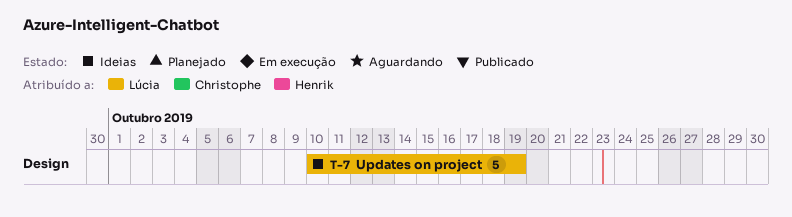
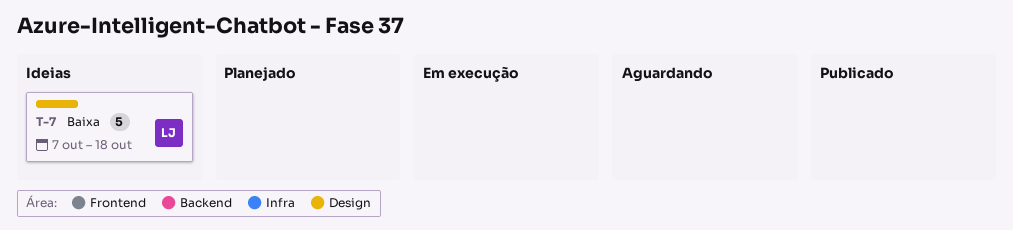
T-7, start: Oct 10 -> Oct 7
T-7, due: Oct 19 -> Oct 18

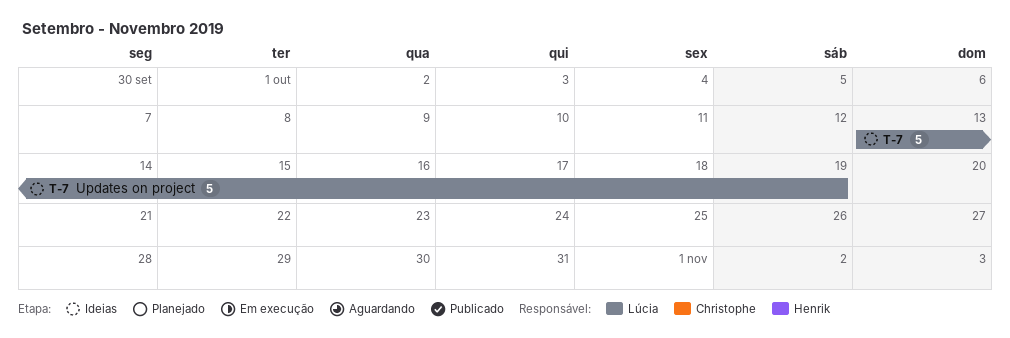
T-7, start: Oct 7 -> Oct 13
T-7, due: Oct 18 -> Oct 19

